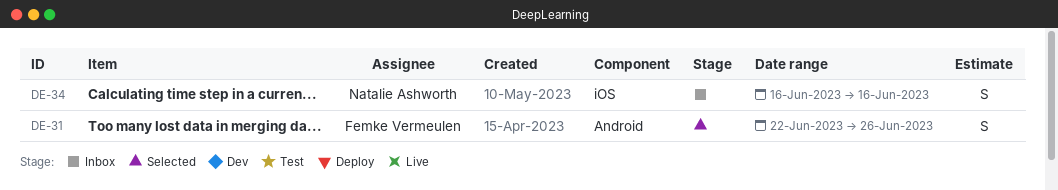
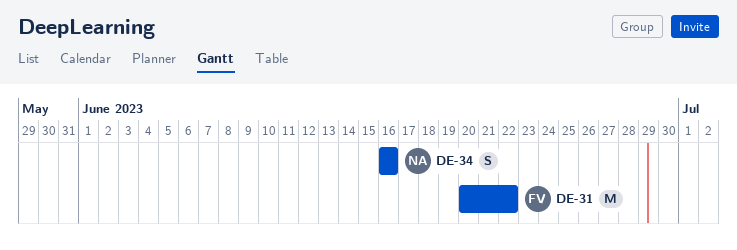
DE-31, estimate: S -> M
DE-31, start: Jun 22 -> Jun 20
DE-31, due: Jun 26 -> Jun 22

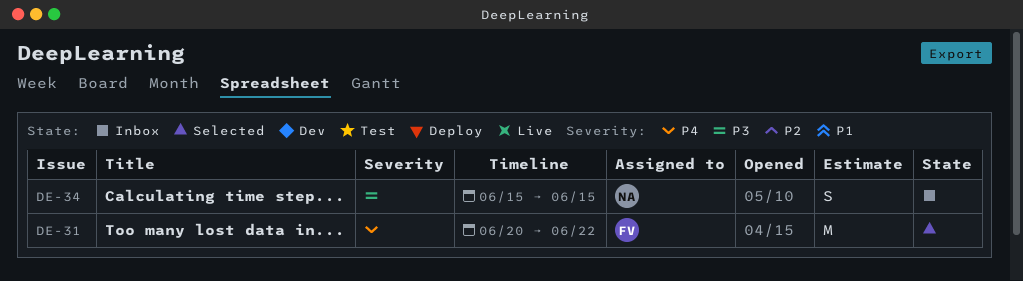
DE-34, start: Jun 16 -> Jun 15
DE-34, due: Jun 16 -> Jun 15

